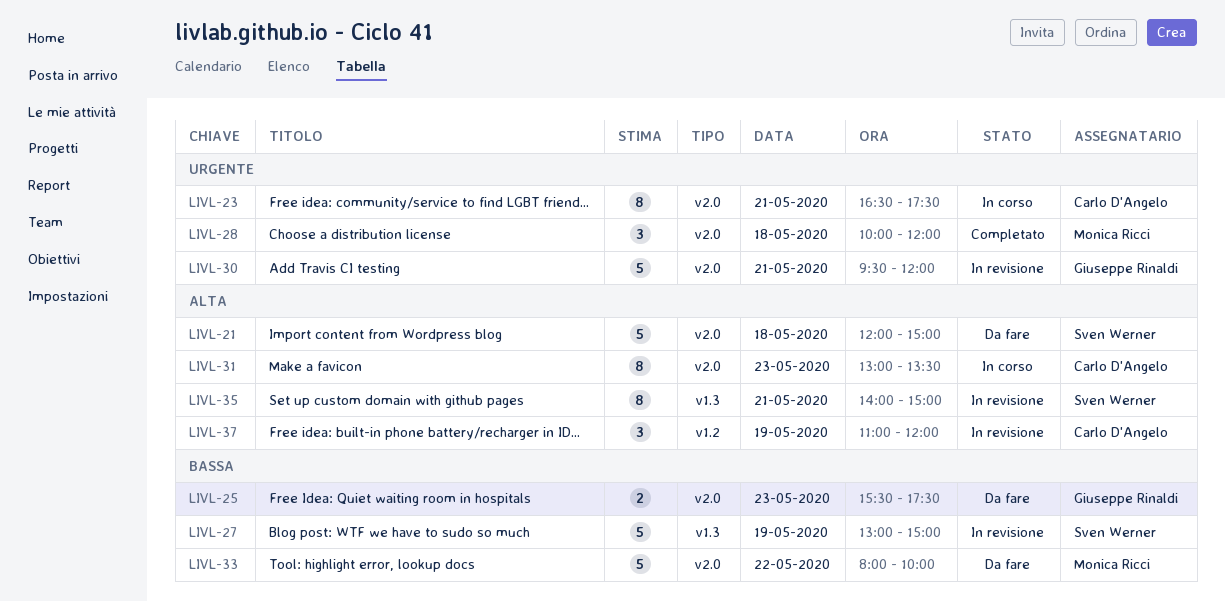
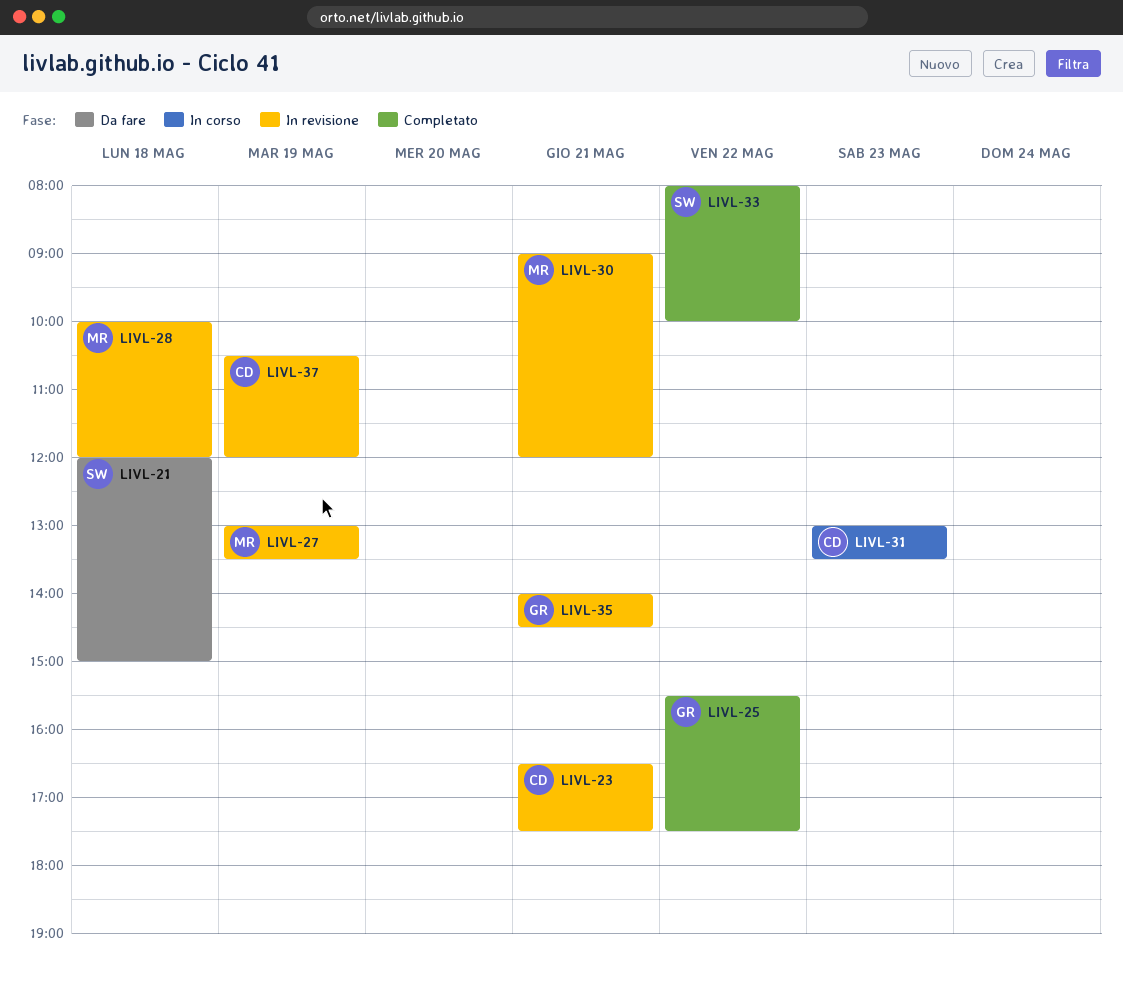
LIVL-23, status: In corso -> In revisione
LIVL-25, status: Da fare -> Completato
LIVL-25, day: May 23 -> May 22
LIVL-27, owner: Sven Werner -> Monica Ricci
LIVL-27, ends: 15:00 -> 13:30
LIVL-28, status: Completato -> In revisione
LIVL-30, owner: Giuseppe Rinaldi -> Monica Ricci
LIVL-30, begins: 09:30 -> 09:00
LIVL-33, status: Da fare -> Completato
LIVL-33, owner: Monica Ricci -> Sven Werner
LIVL-35, owner: Sven Werner -> Giuseppe Rinaldi
LIVL-35, ends: 15:00 -> 14:30
LIVL-37, begins: 11:00 -> 10:30

